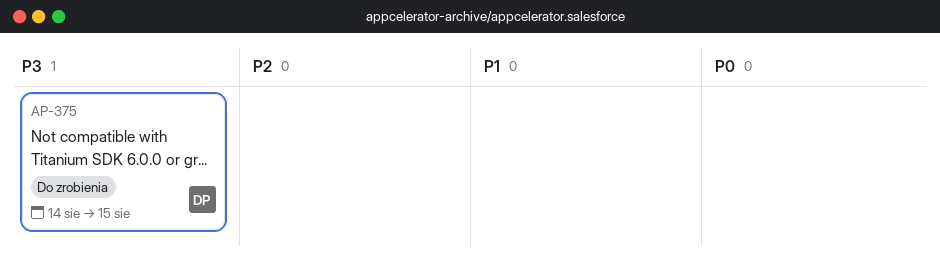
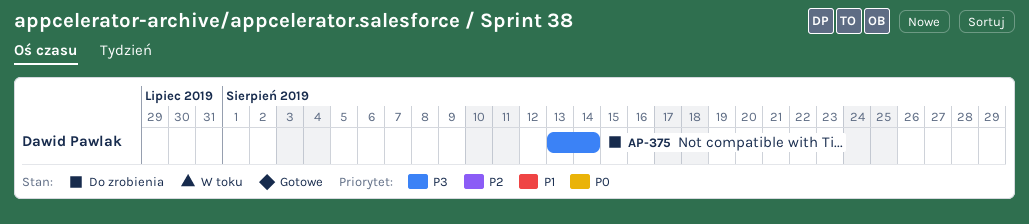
AP-375, start: Aug 14 -> Aug 13
AP-375, due: Aug 15 -> Aug 14

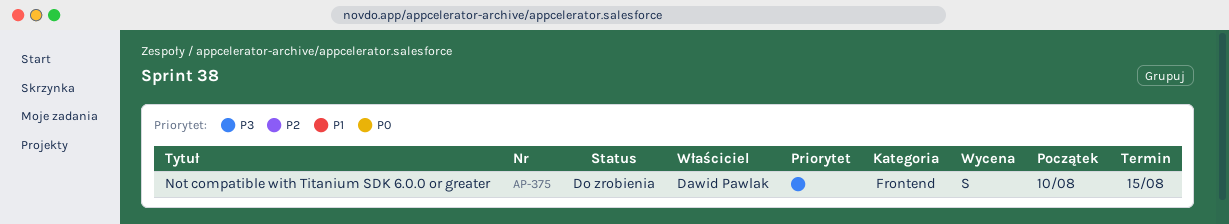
AP-375, start: Aug 13 -> Aug 10
AP-375, due: Aug 14 -> Aug 15

